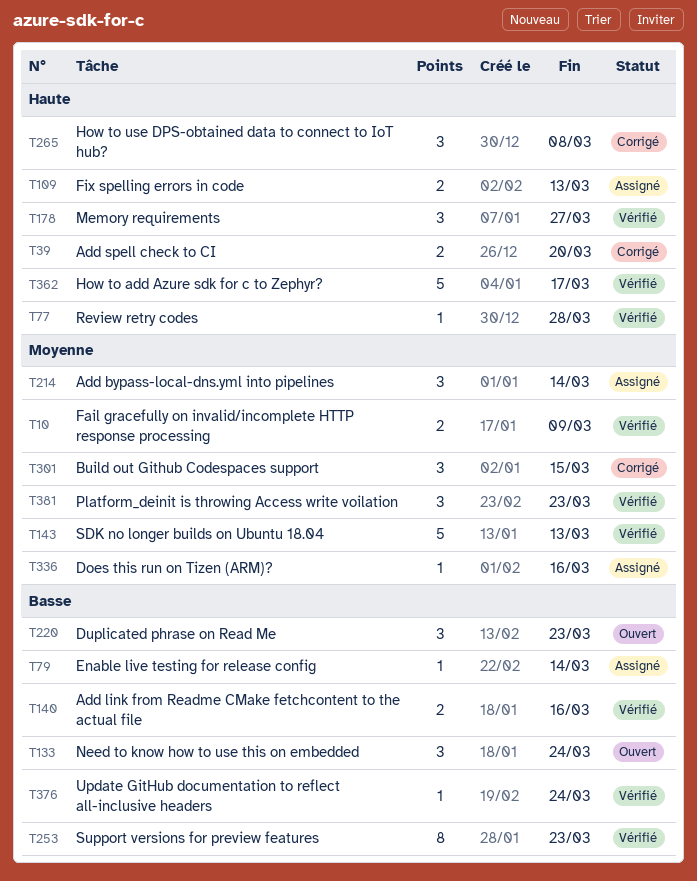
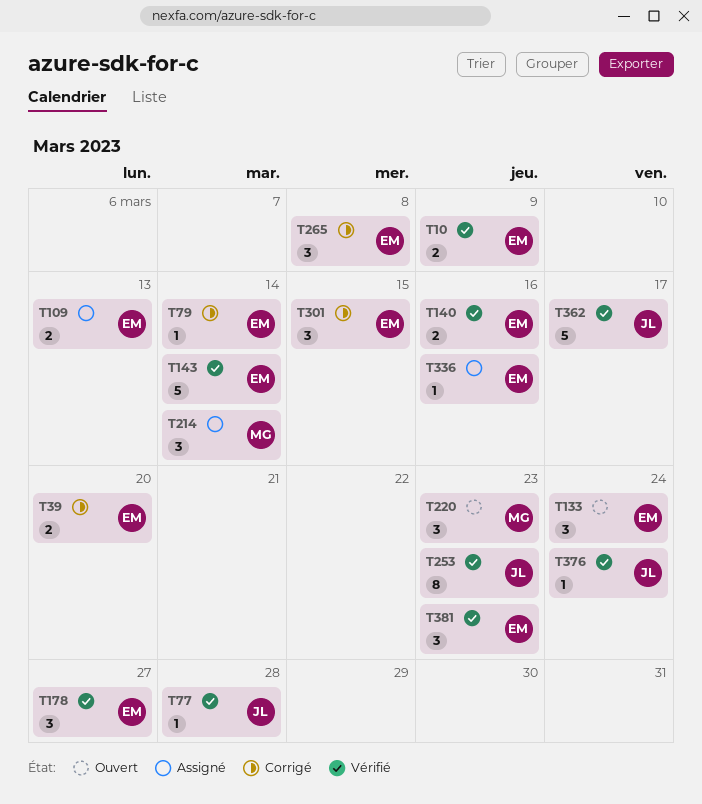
T79, status: Assigné -> Corrigé
T143, due: Mar 13 -> Mar 14

